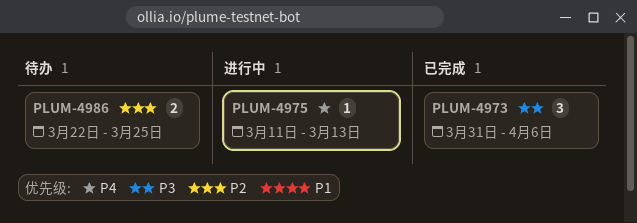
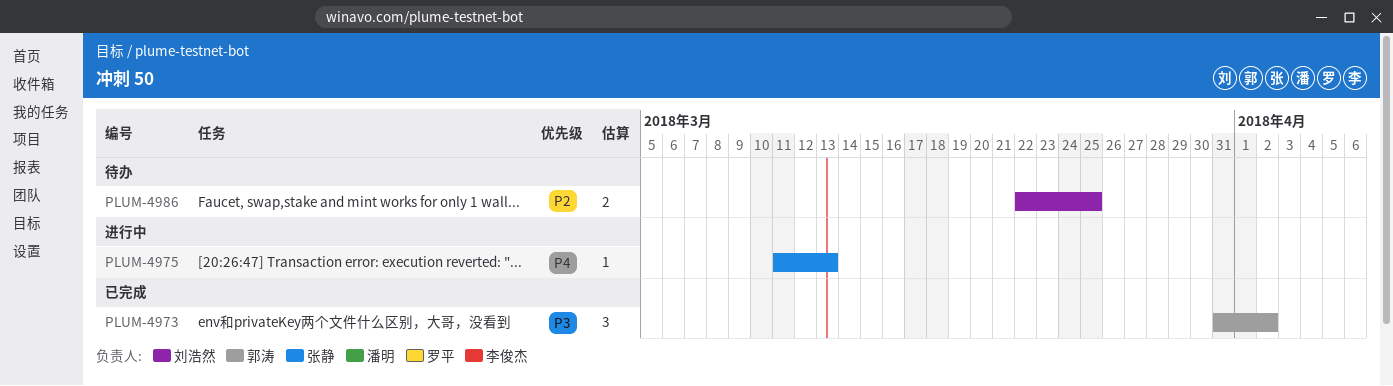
PLUM-4973, due: Apr 6 -> Apr 2

